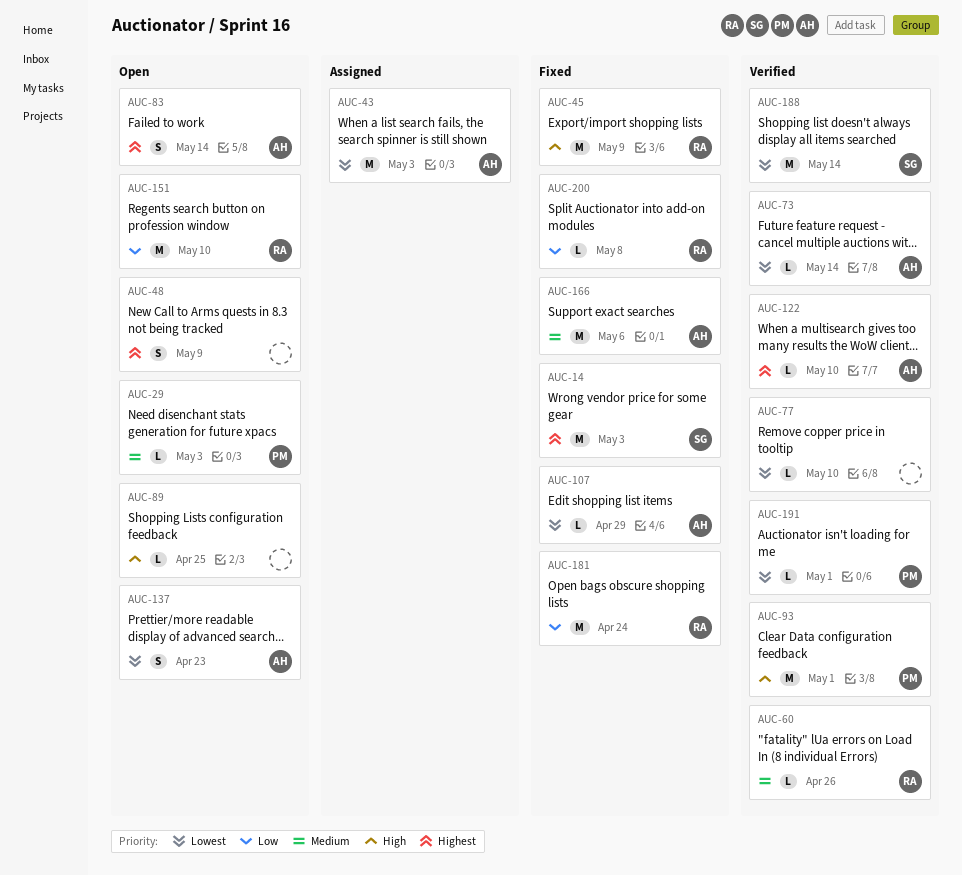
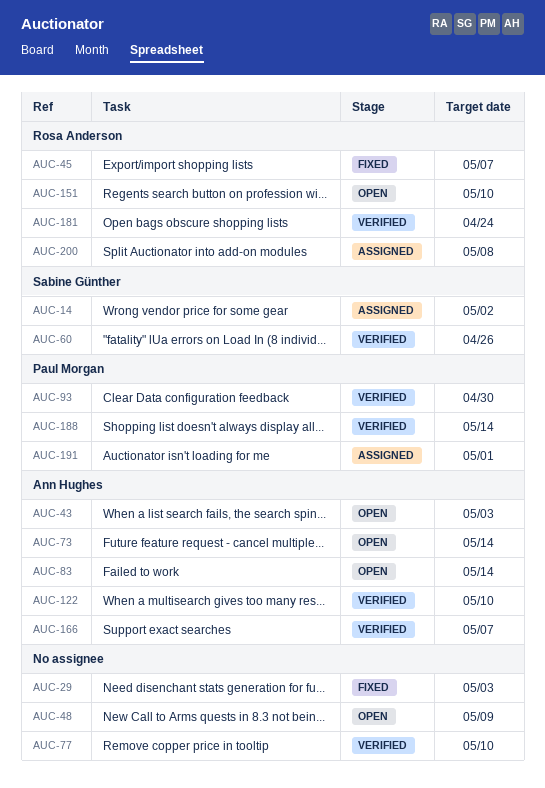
AUC-14, status: Fixed -> Assigned
AUC-14, due: May 3 -> May 2
AUC-29, status: Open -> Fixed
AUC-29, owner: Paul Morgan -> none
AUC-43, status: Assigned -> Open
AUC-45, due: May 9 -> May 7
AUC-60, owner: Rosa Anderson -> Sabine Günther
AUC-73, status: Verified -> Open
AUC-89: present -> none
AUC-93, due: May 1 -> Apr 30
AUC-107: present -> none
AUC-137: present -> none
AUC-166, status: Fixed -> Verified
AUC-166, due: May 6 -> May 7
AUC-181, status: Fixed -> Verified
AUC-188, owner: Sabine Günther -> Paul Morgan
AUC-191, status: Verified -> Assigned
AUC-200, status: Fixed -> Assigned

